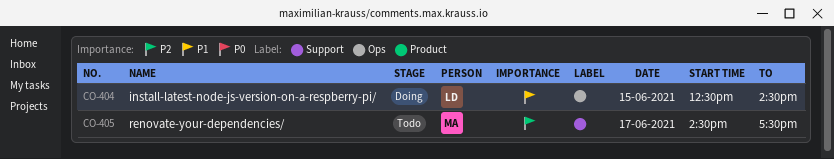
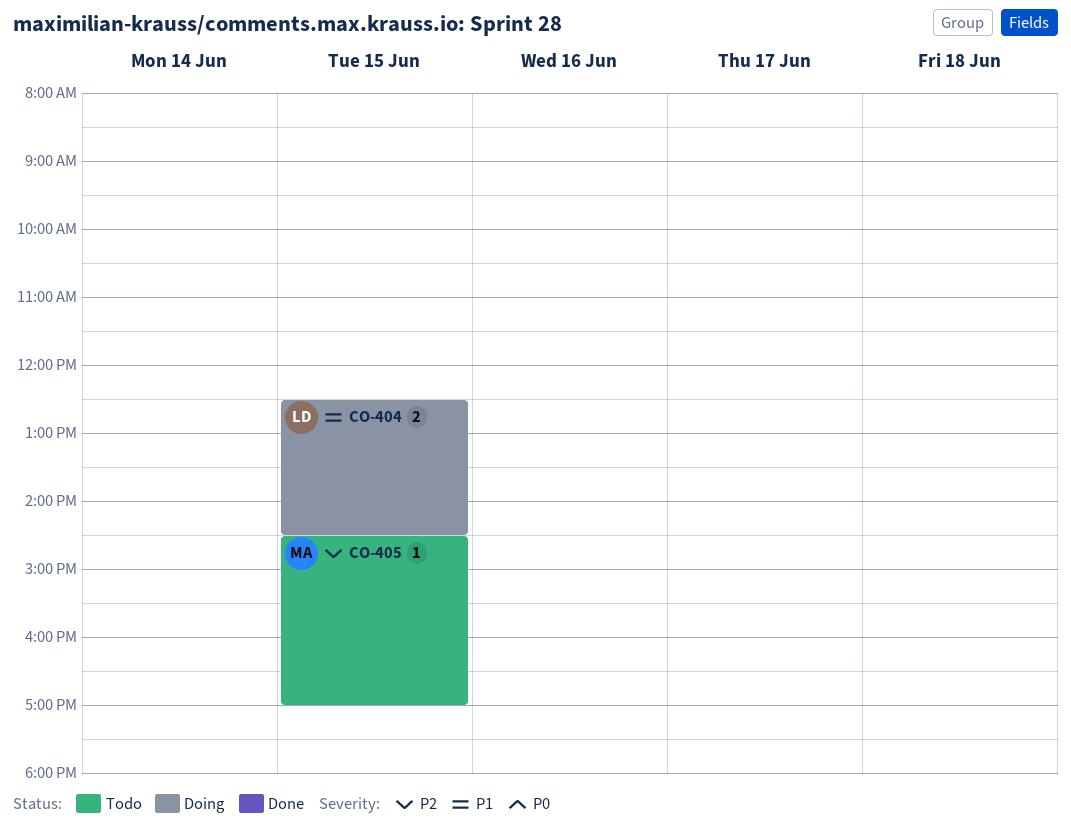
CO-405, day: Jun 17 -> Jun 15
CO-405, ends: 17:30 -> 17:00

